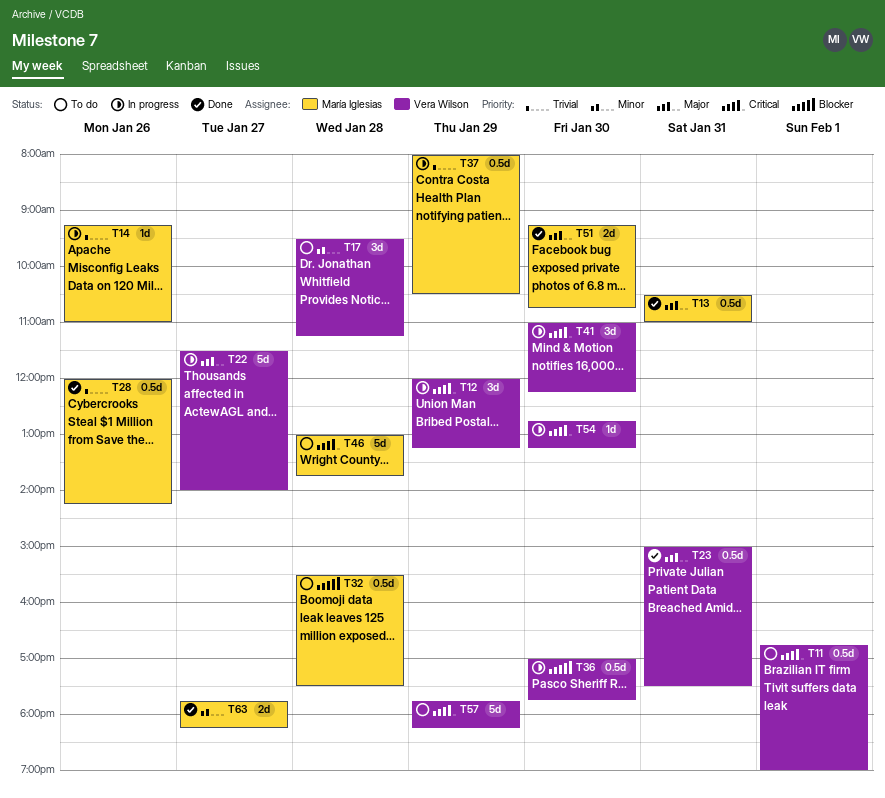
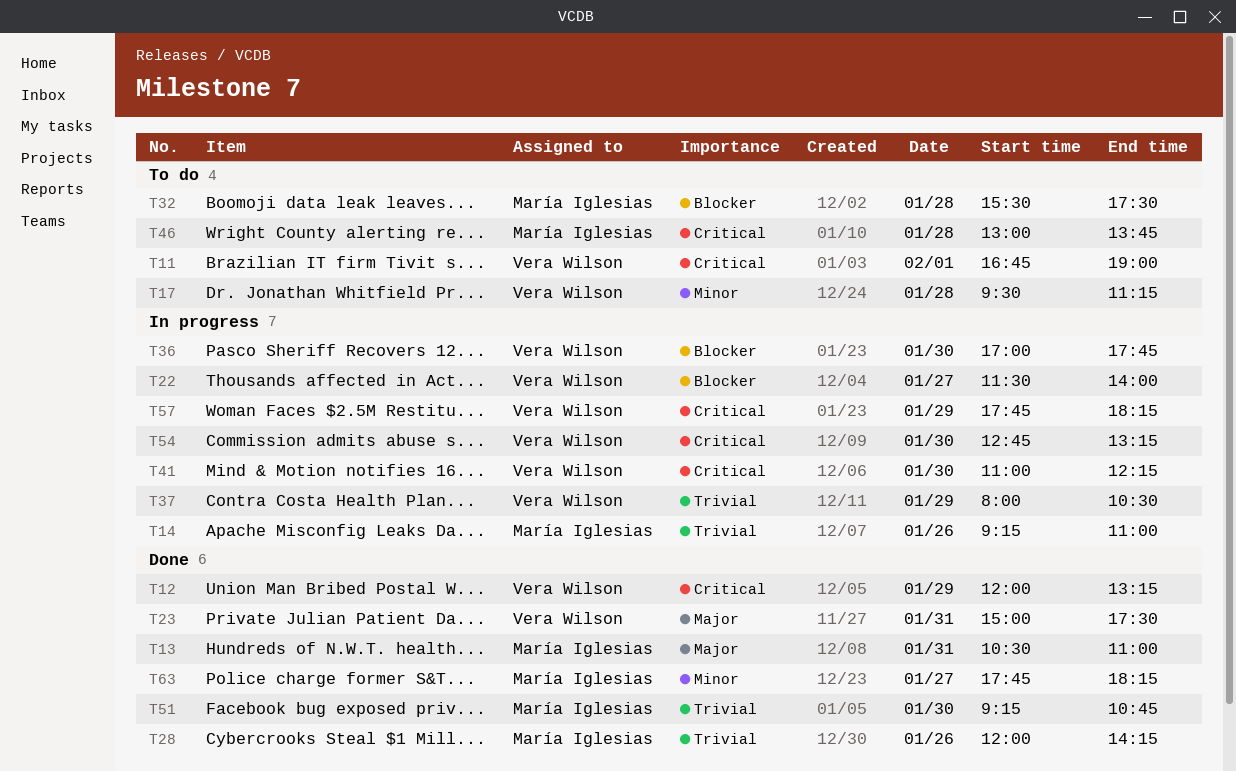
T12, status: In progress -> Done
T22, priority: Major -> Blocker
T37, owner: María Iglesias -> Vera Wilson
T51, priority: Major -> Trivial
T57, status: To do -> In progress

